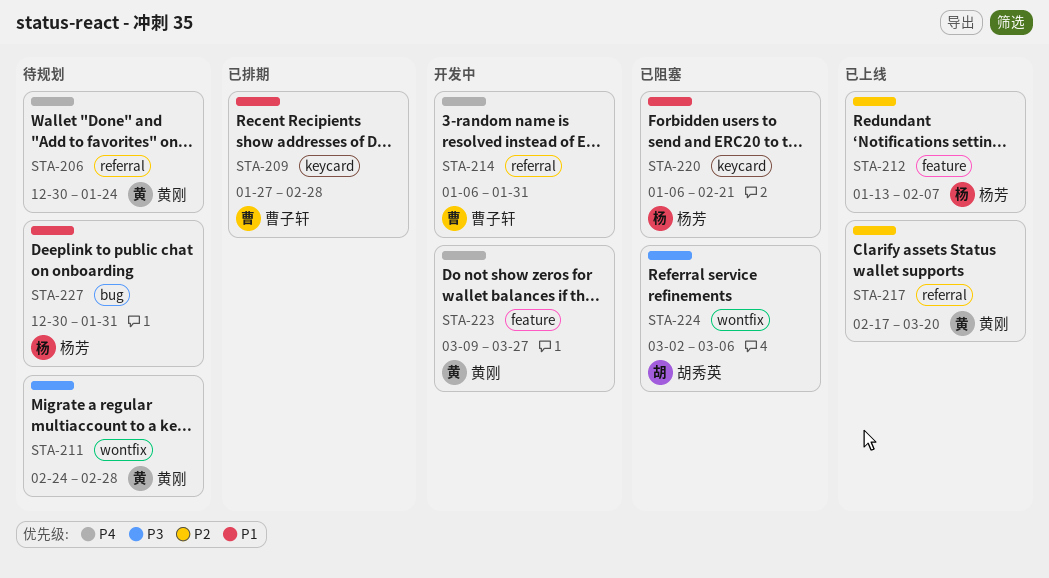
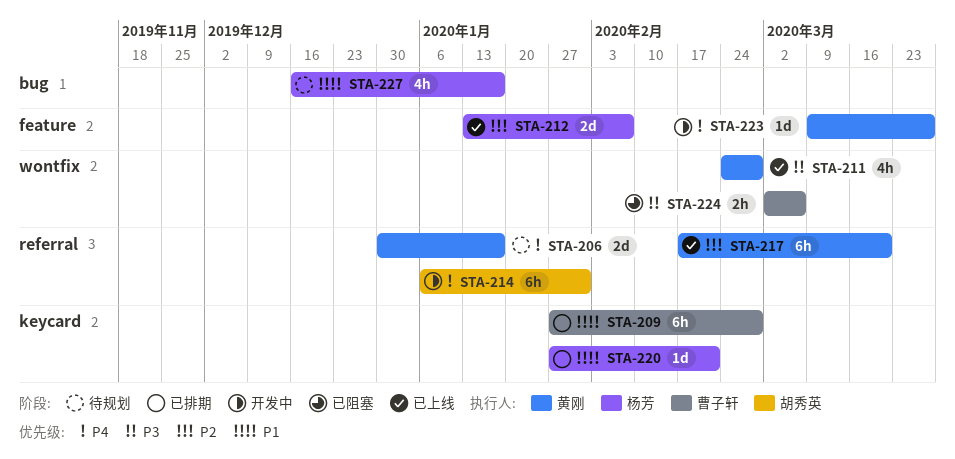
STA-206, due: Jan 24 -> Jan 17
STA-211, status: 待规划 -> 已上线
STA-214, owner: 曹子轩 -> 胡秀英
STA-220, status: 已阻塞 -> 已排期
STA-220, start: Jan 6 -> Jan 27
STA-224, owner: 胡秀英 -> 曹子轩
STA-227, start: Dec 30 -> Dec 16
STA-227, due: Jan 31 -> Jan 17

